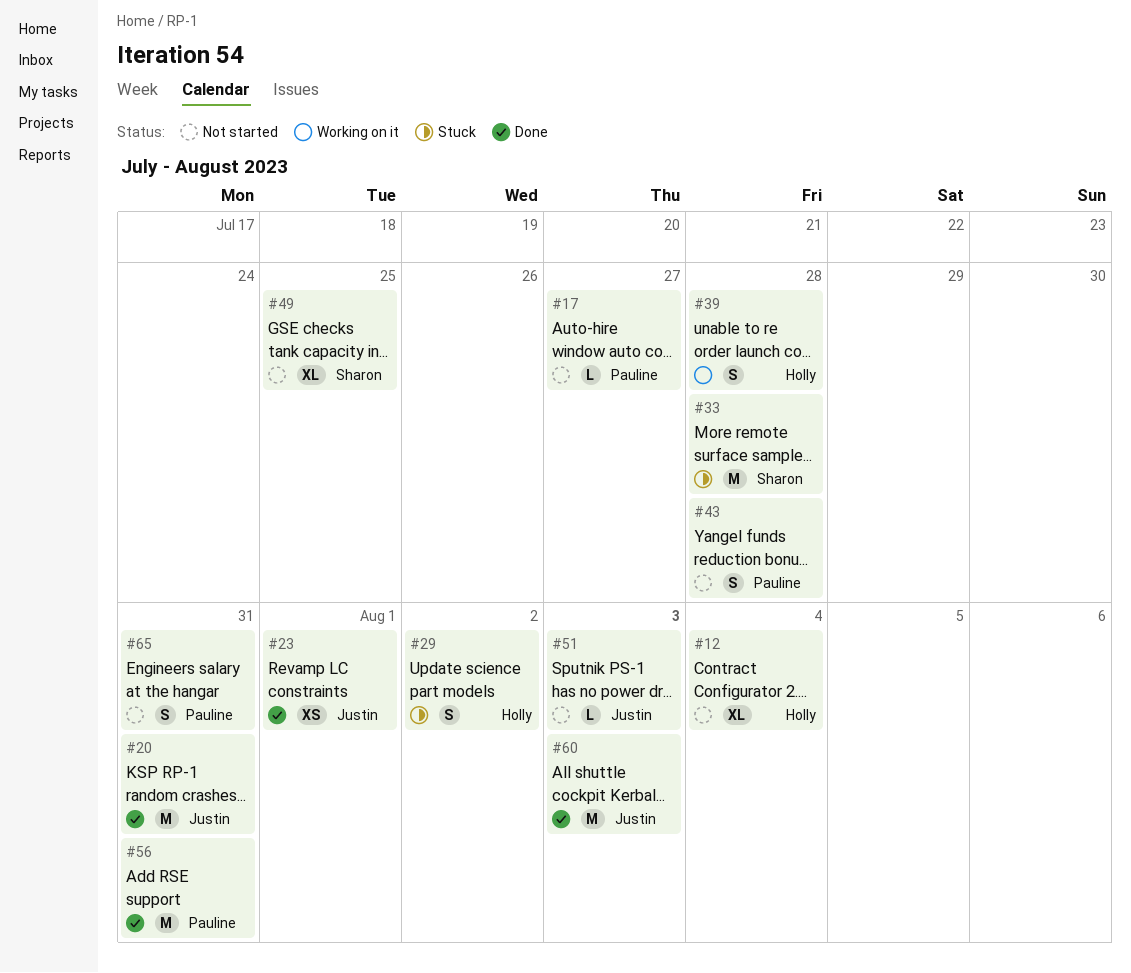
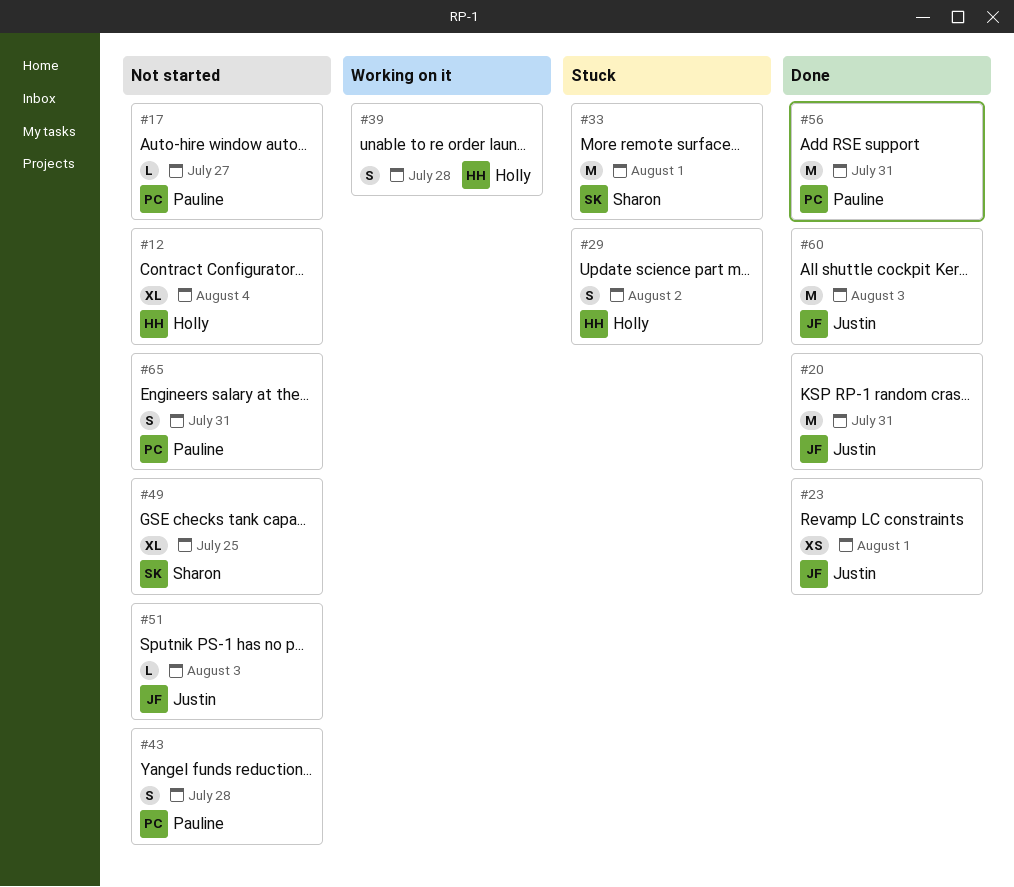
#33, due: Jul 28 -> Aug 1

